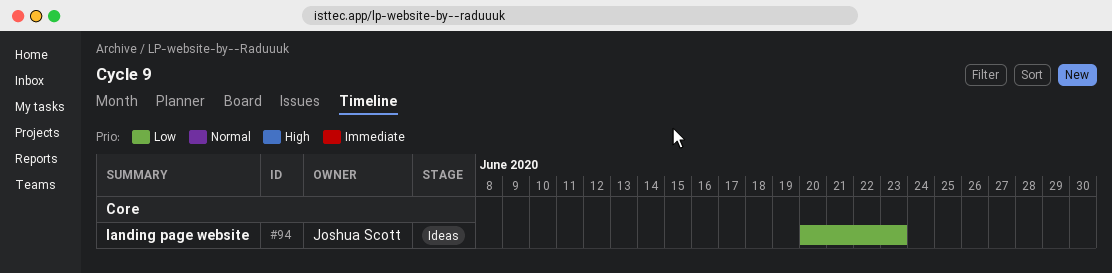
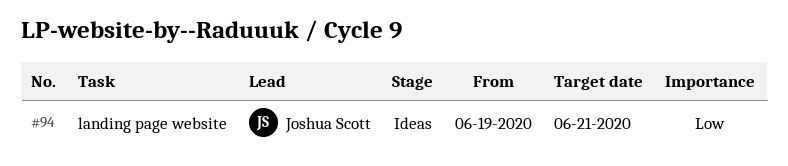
#94, start: Jun 20 -> Jun 19
#94, due: Jun 23 -> Jun 21

